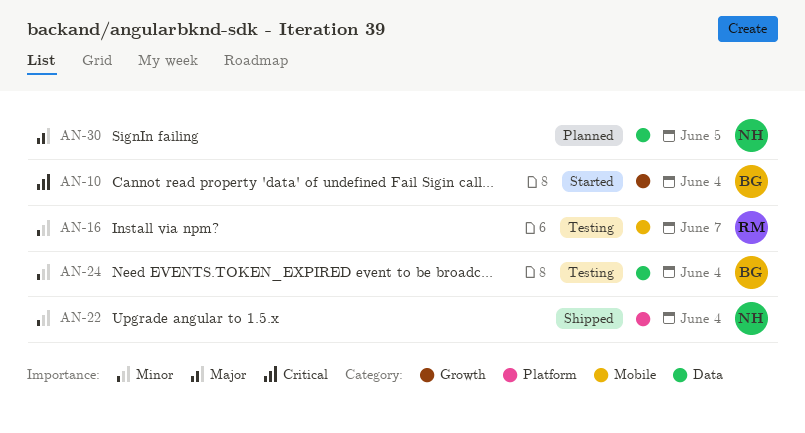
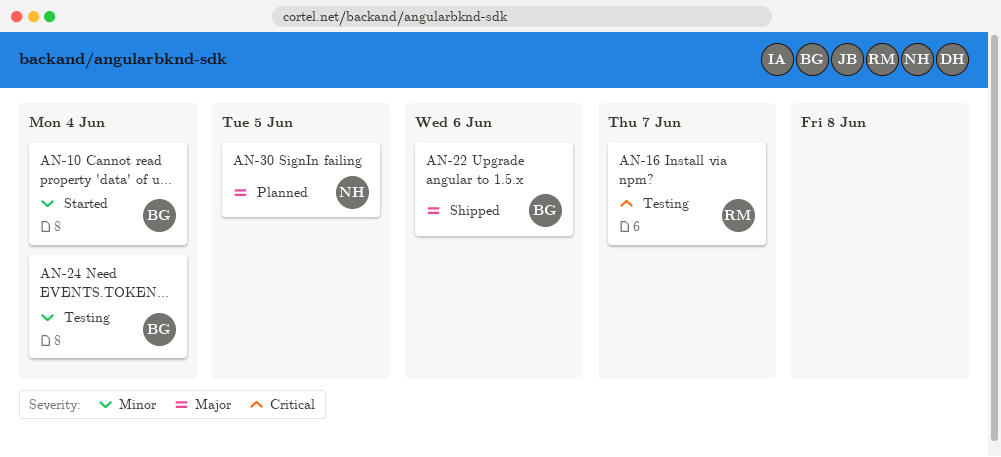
AN-10, priority: Critical -> Minor
AN-16, priority: Minor -> Critical
AN-22, owner: NH -> BG
AN-22, priority: Minor -> Major
AN-22, due: Jun 4 -> Jun 6

